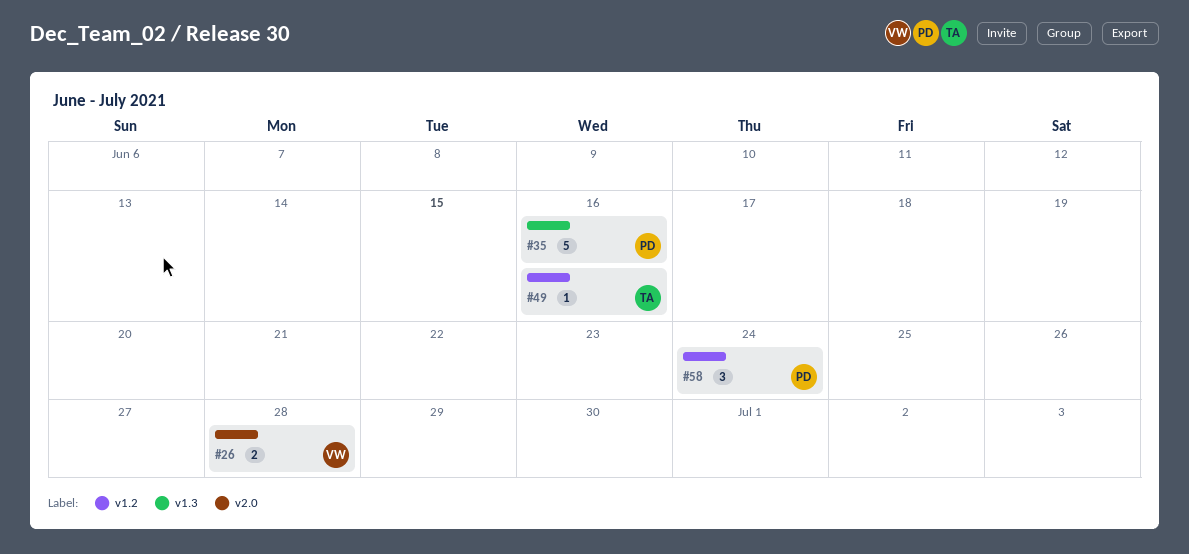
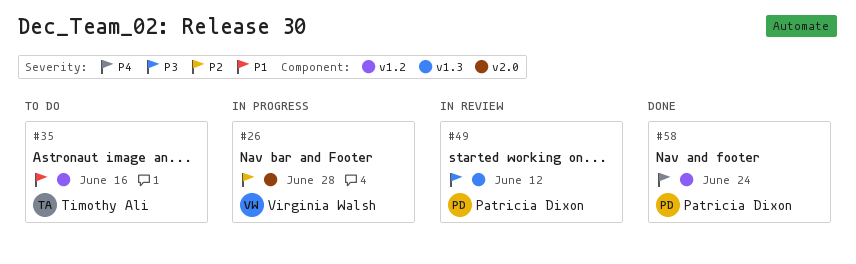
#35, owner: Patricia Dixon -> Timothy Ali
#35, label: v1.3 -> v1.2
#49, owner: Timothy Ali -> Patricia Dixon
#49, label: v1.2 -> v1.3
#49, due: Jun 16 -> Jun 12

